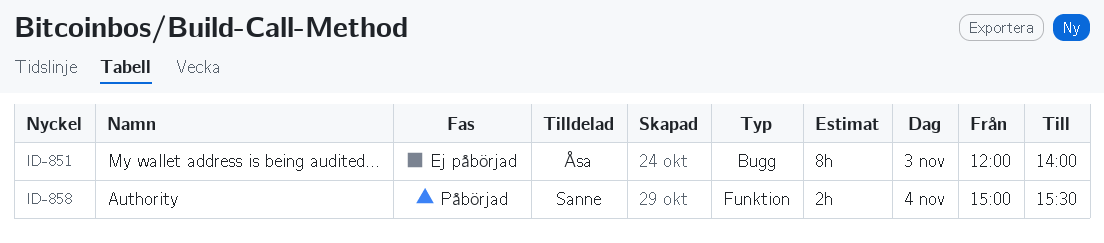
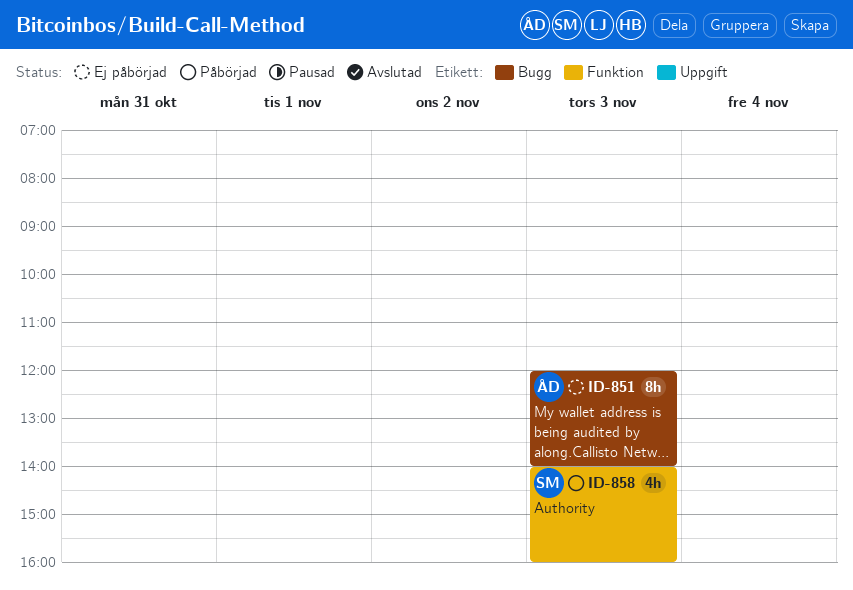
ID-858, estimate: 2h -> 4h
ID-858, day: Nov 4 -> Nov 3
ID-858, begins: 15:00 -> 14:00
ID-858, ends: 15:30 -> 16:00

